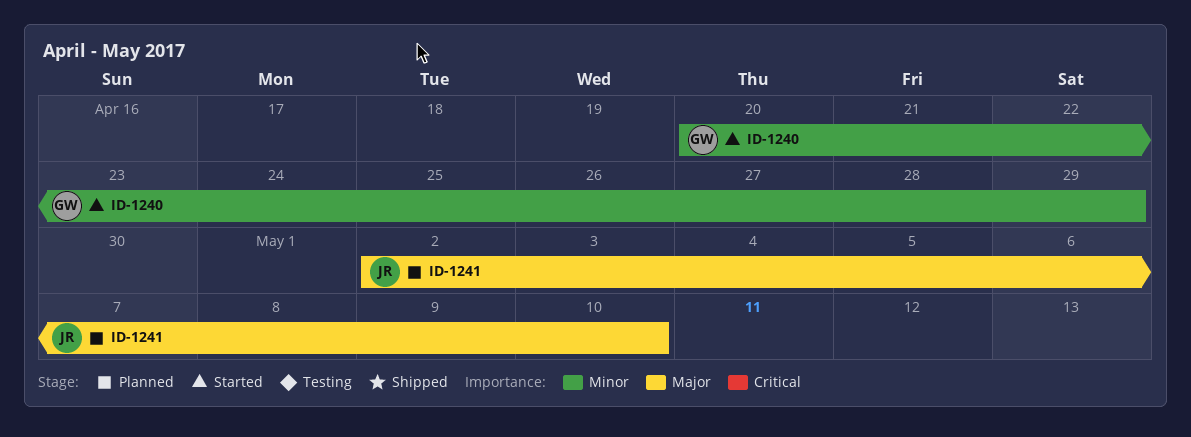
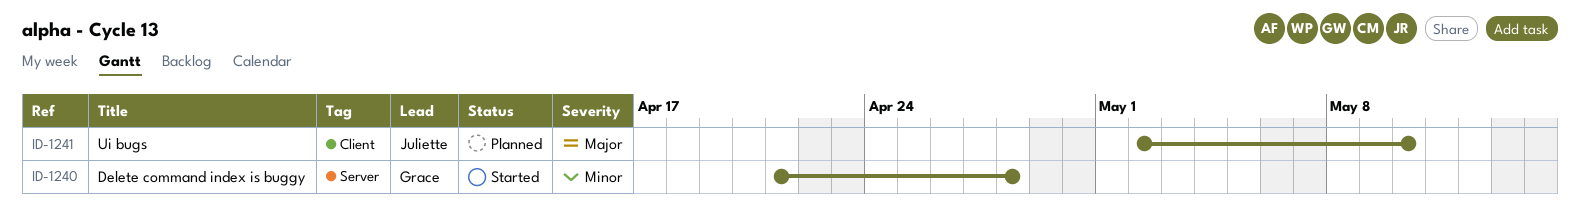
ID-1240, start: Apr 20 -> Apr 21
ID-1240, due: Apr 29 -> Apr 28

